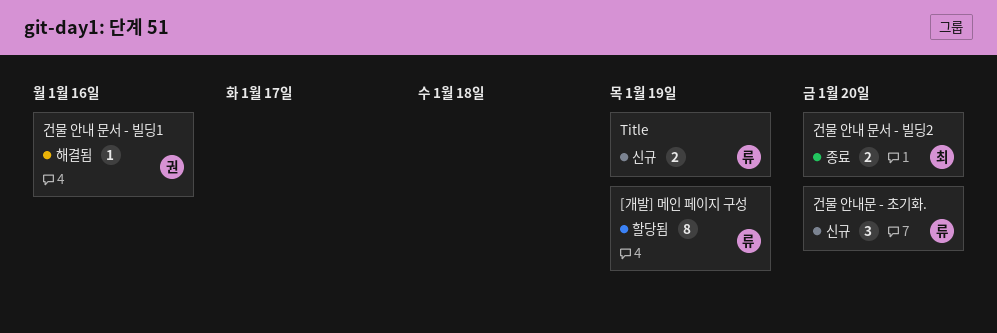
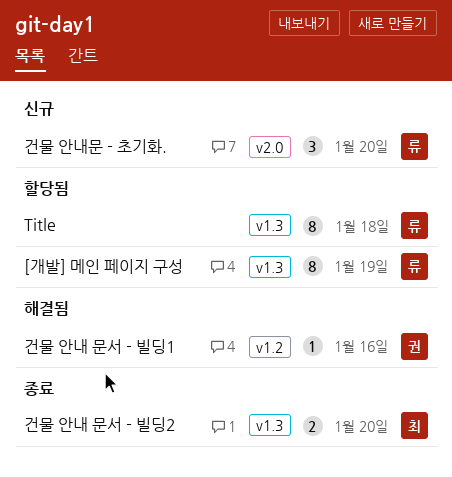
Title, status: 신규 -> 할당됨
Title, estimate: 2 -> 8
Title, due: Jan 19 -> Jan 18

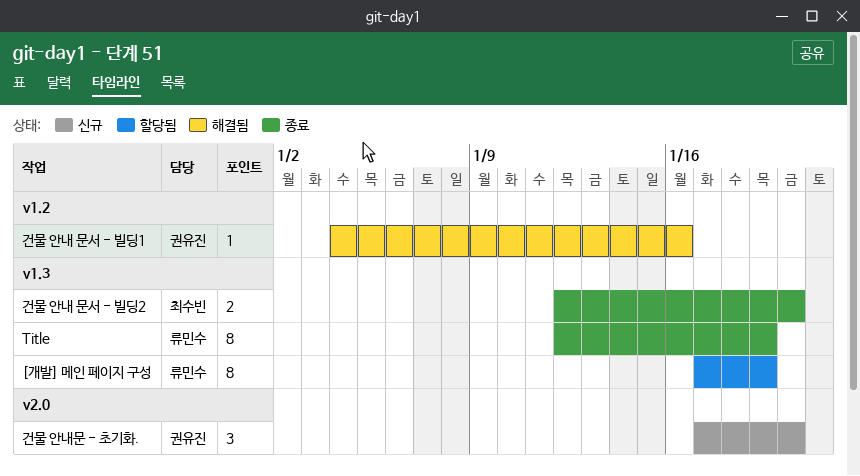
Title, status: 할당됨 -> 종료
Title, due: Jan 18 -> Jan 19
건물 안내문 - 초기화., owner: 류민수 -> 권유진

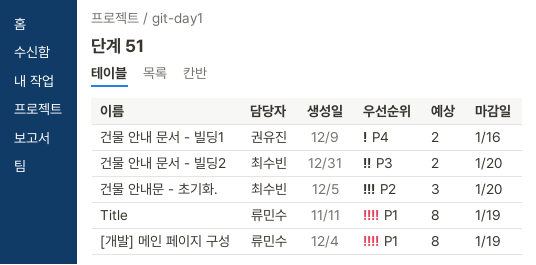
건물 안내 문서 - 빌딩1, estimate: 1 -> 2
건물 안내문 - 초기화., owner: 권유진 -> 최수빈

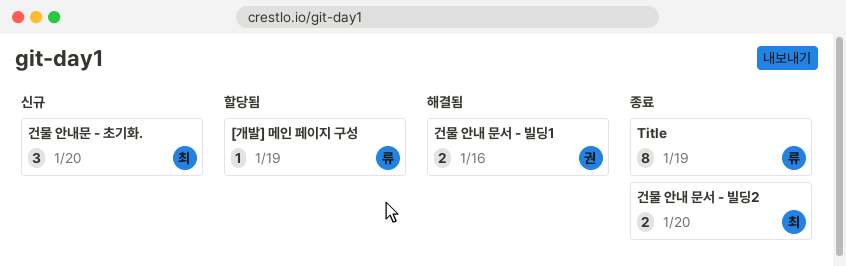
[개발] 메인 페이지 구성, estimate: 8 -> 1

